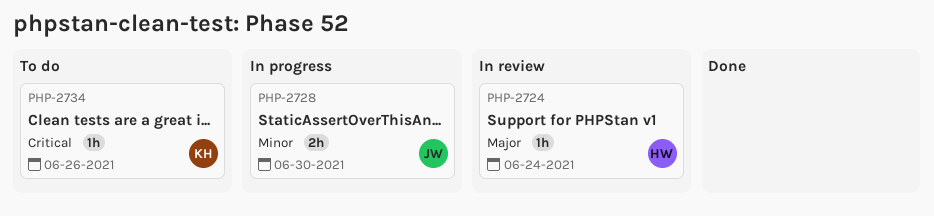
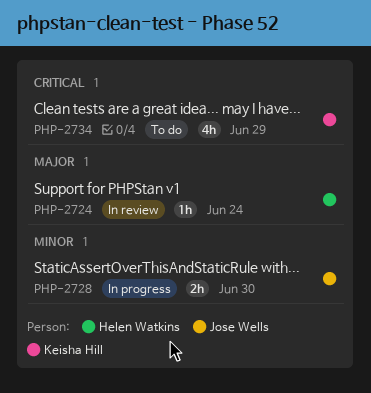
PHP-2734, estimate: 1h -> 4h
PHP-2734, due: Jun 26 -> Jun 29

